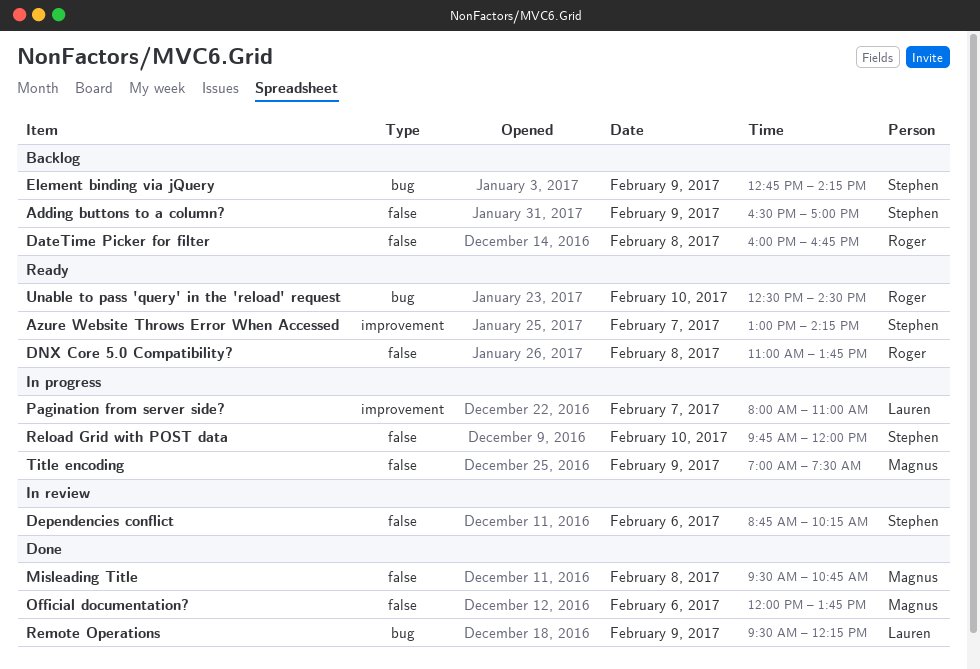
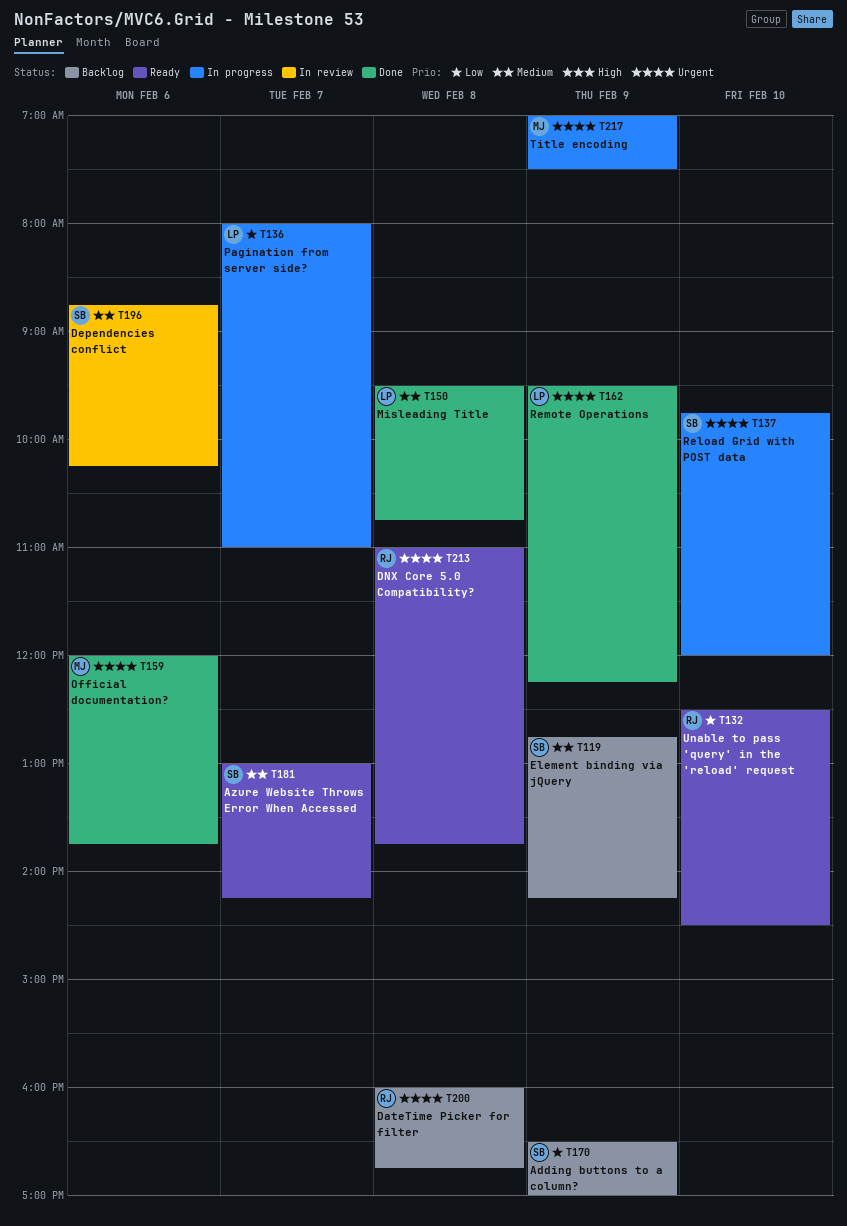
Misleading Title, owner: Magnus -> Lauren

